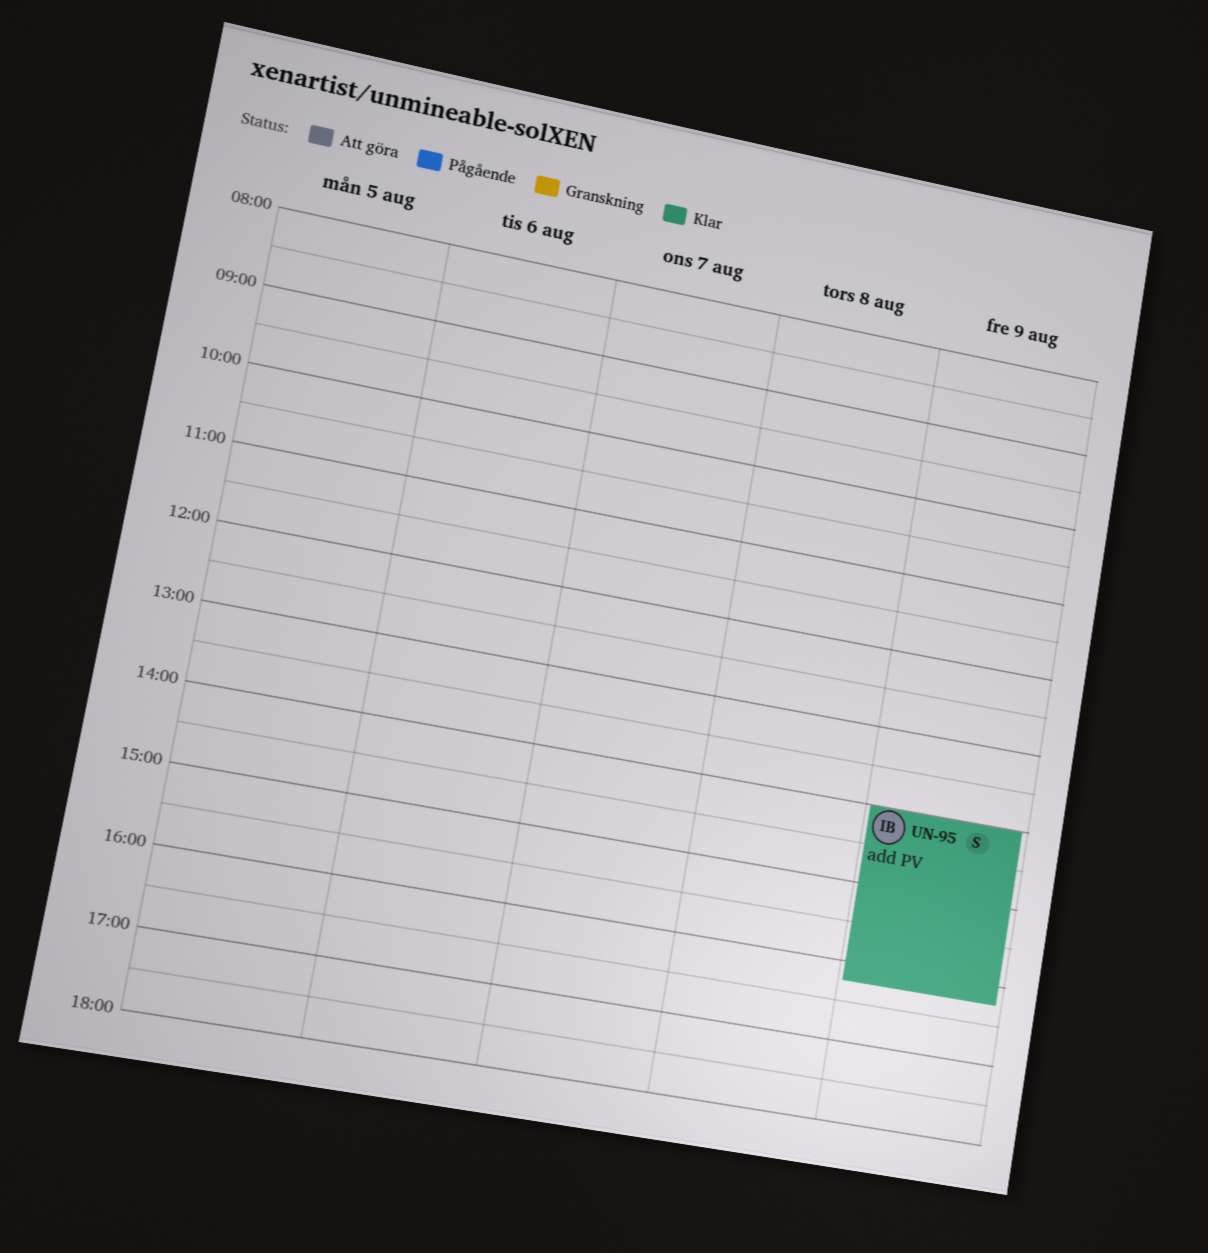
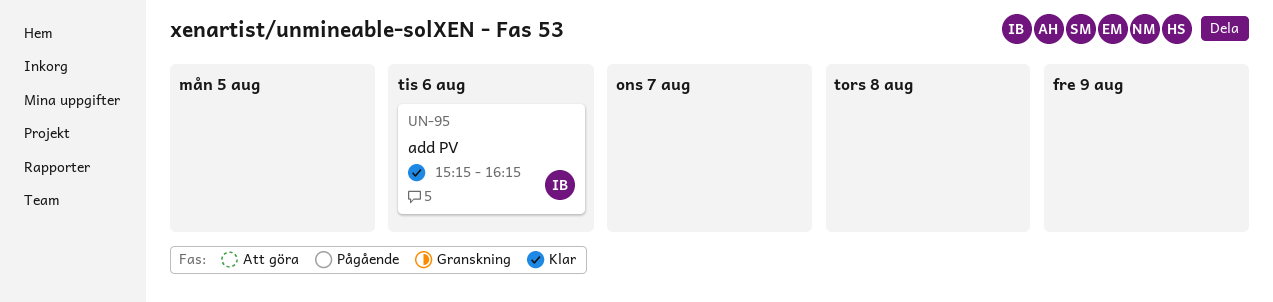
UN-95, day: Aug 9 -> Aug 6
UN-95, begins: 14:00 -> 15:15

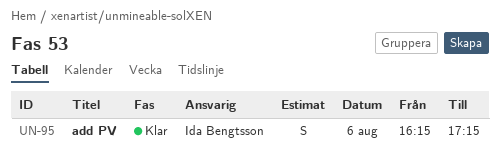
UN-95, begins: 15:15 -> 16:15
UN-95, ends: 16:15 -> 17:15

